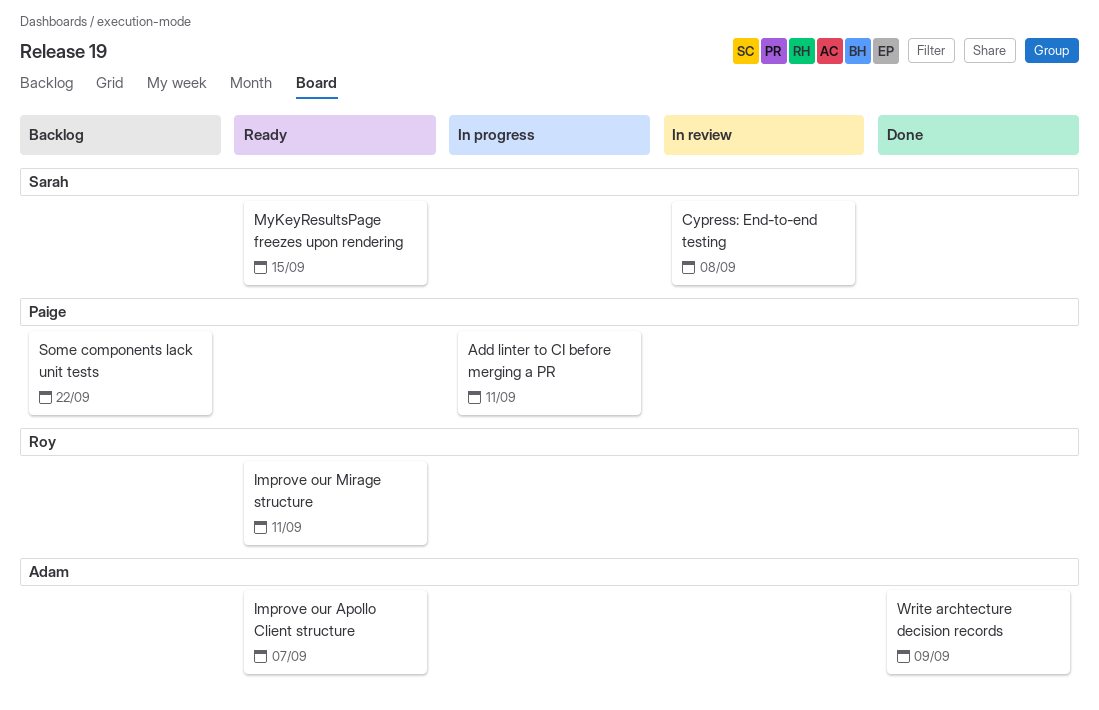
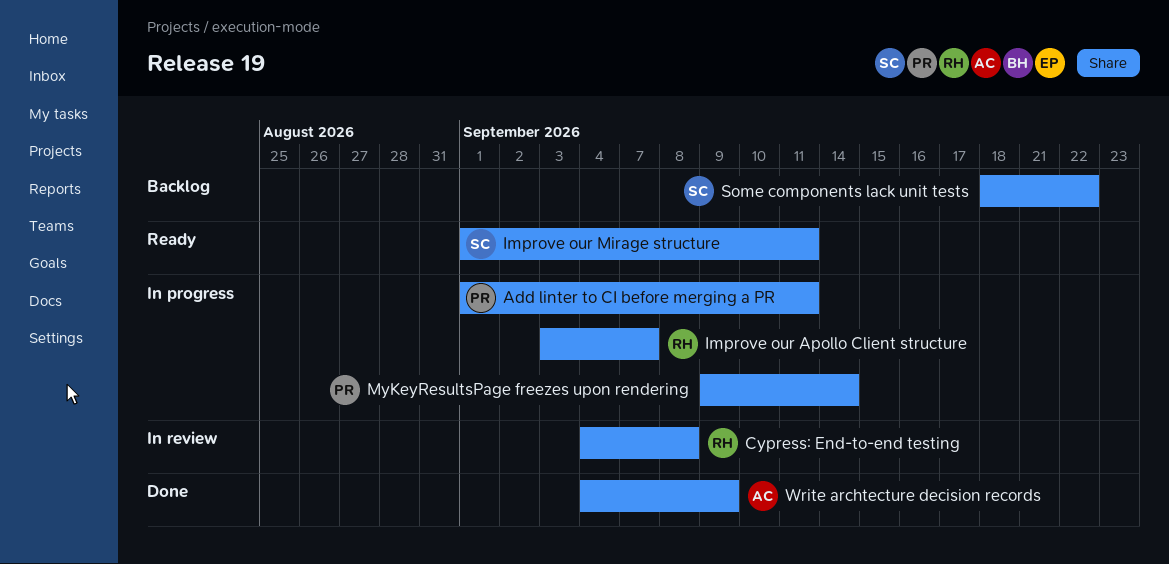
Cypress: End-to-end testing, owner: Sarah -> Roy
Improve our Apollo Client structure, status: Ready -> In progress
Improve our Apollo Client structure, owner: Adam -> Roy
Improve our Mirage structure, owner: Roy -> Sarah
MyKeyResultsPage freezes upon rendering, status: Ready -> In progress
MyKeyResultsPage freezes upon rendering, owner: Sarah -> Paige
MyKeyResultsPage freezes upon rendering, due: Sep 15 -> Sep 14
Some components lack unit tests, owner: Paige -> Sarah

